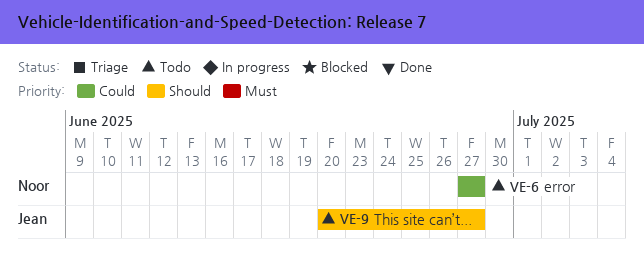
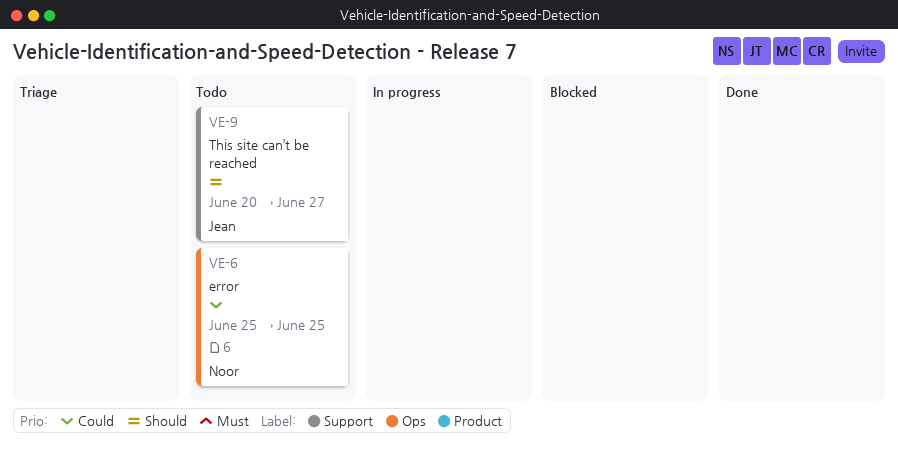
VE-6, start: Jun 27 -> Jun 25
VE-6, due: Jun 27 -> Jun 25

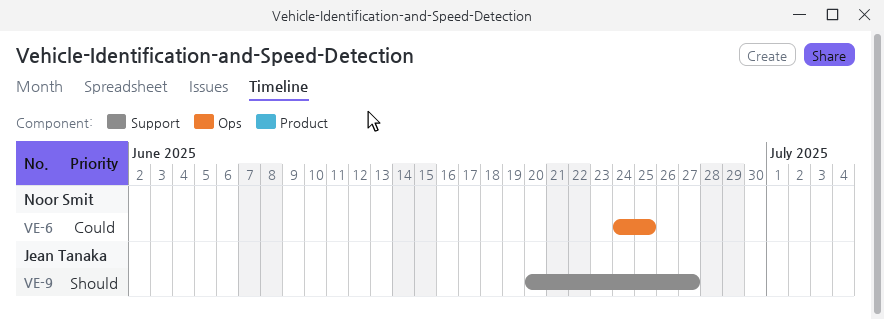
VE-6, start: Jun 25 -> Jun 24

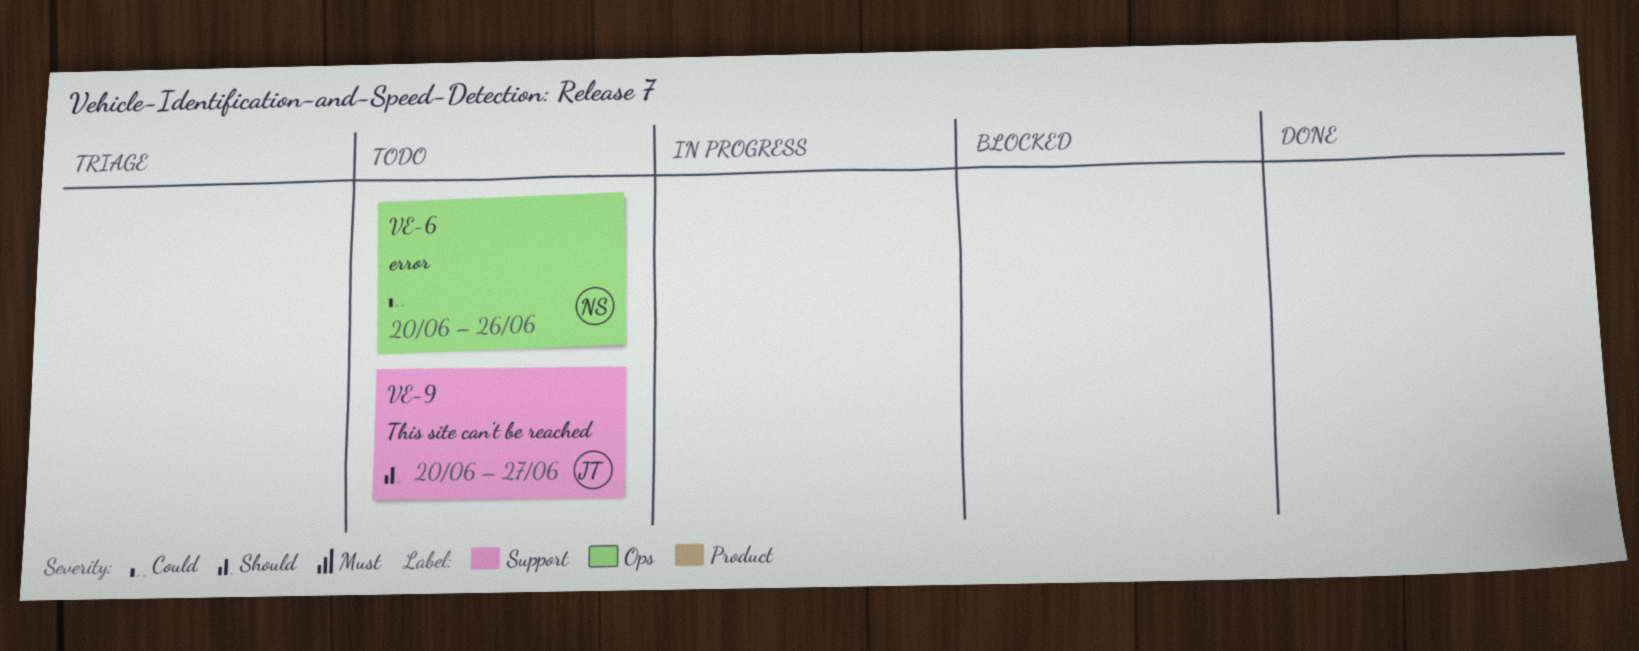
VE-6, start: Jun 24 -> Jun 20
VE-6, due: Jun 25 -> Jun 26

